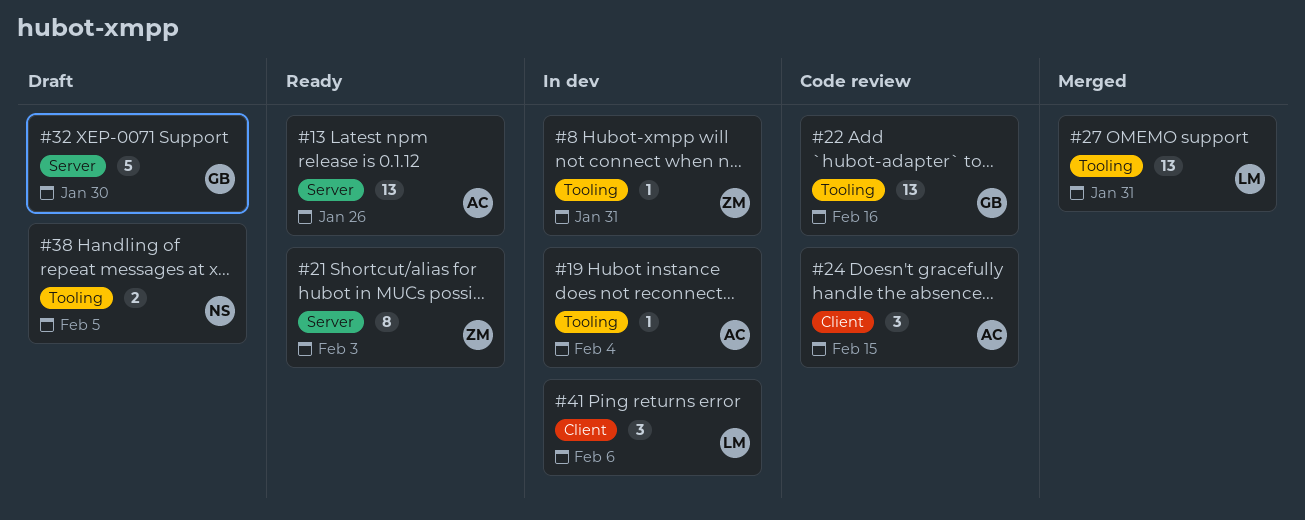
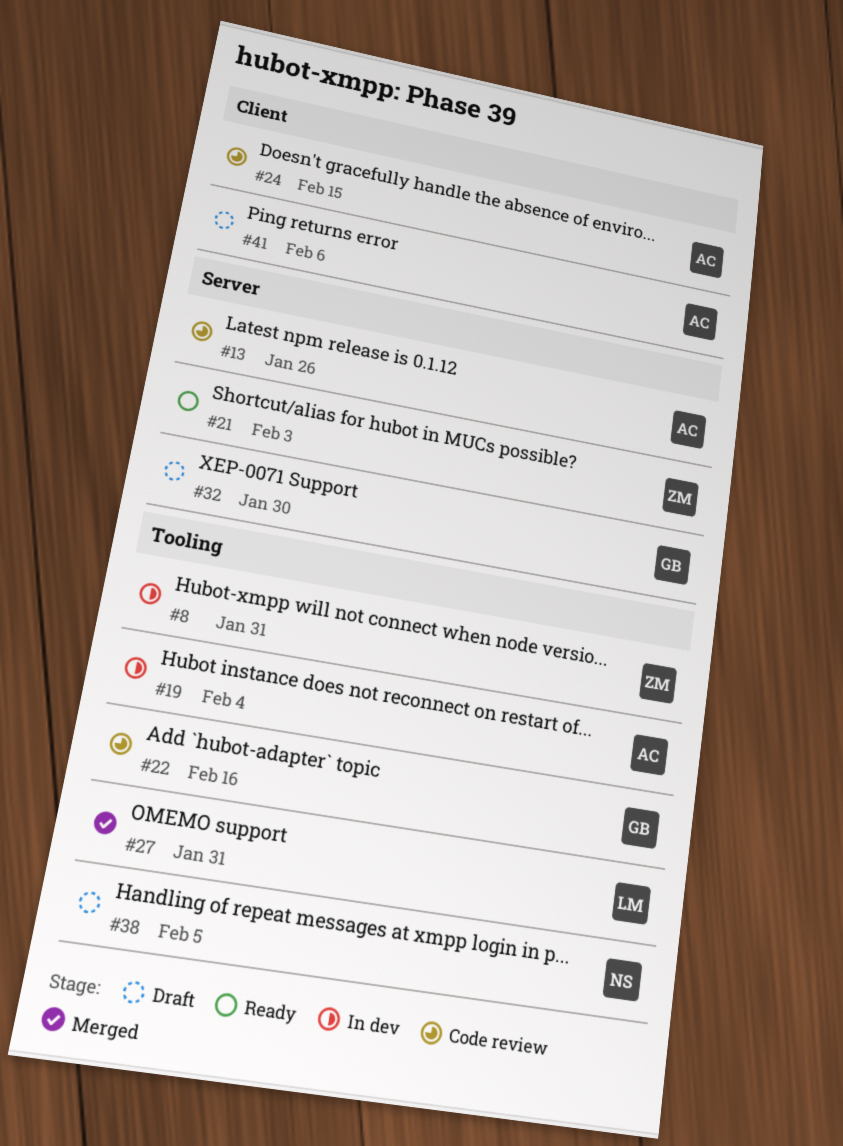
#13, status: Ready -> Code review
#41, status: In dev -> Draft
#41, owner: LM -> AC

